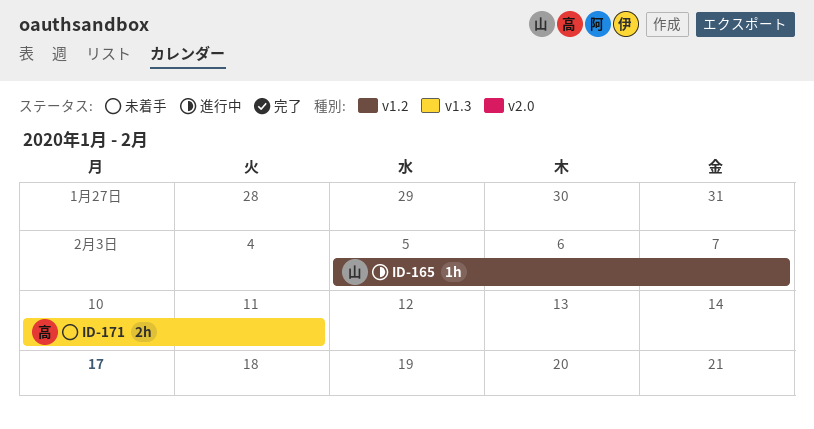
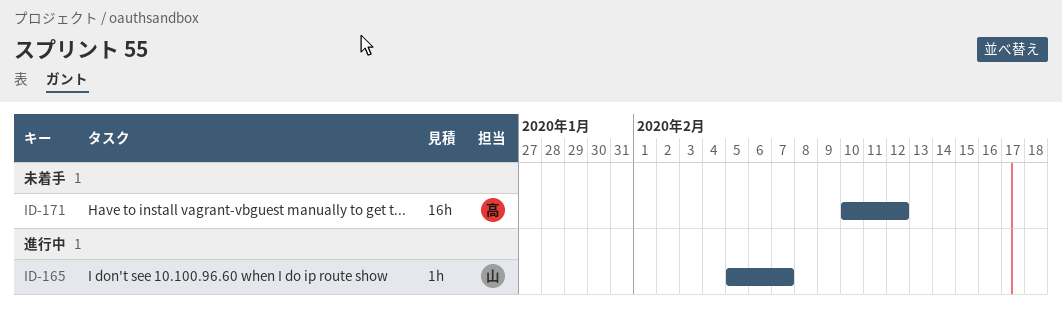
ID-171, estimate: 2h -> 16h
ID-171, due: Feb 11 -> Feb 12

